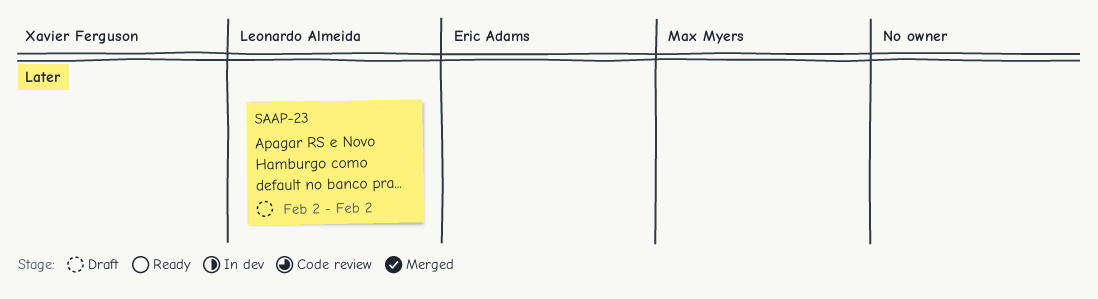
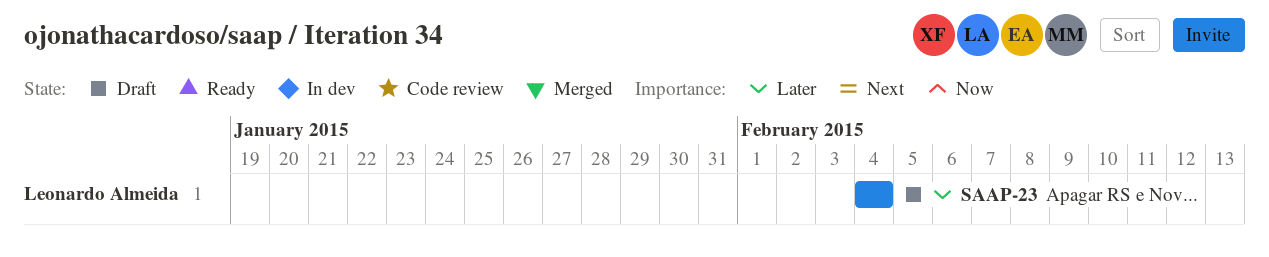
SAAP-23, start: Feb 2 -> Feb 4
SAAP-23, due: Feb 2 -> Feb 4

